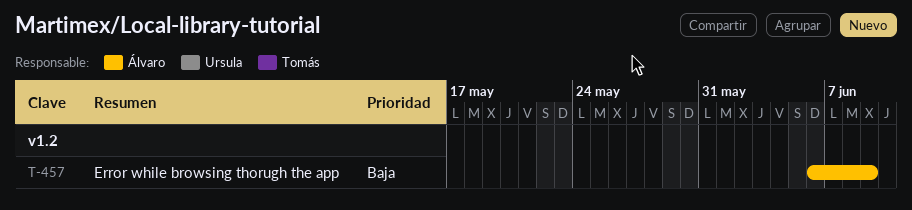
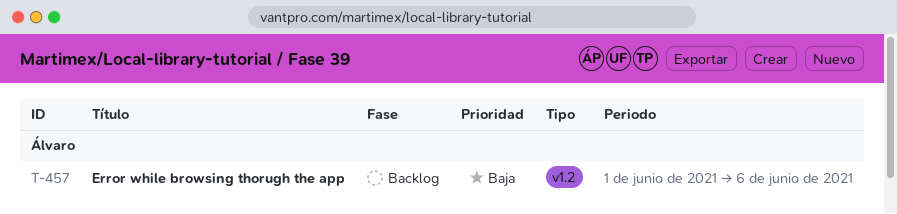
T-457, start: Jun 6 -> Jun 1
T-457, due: Jun 9 -> Jun 6

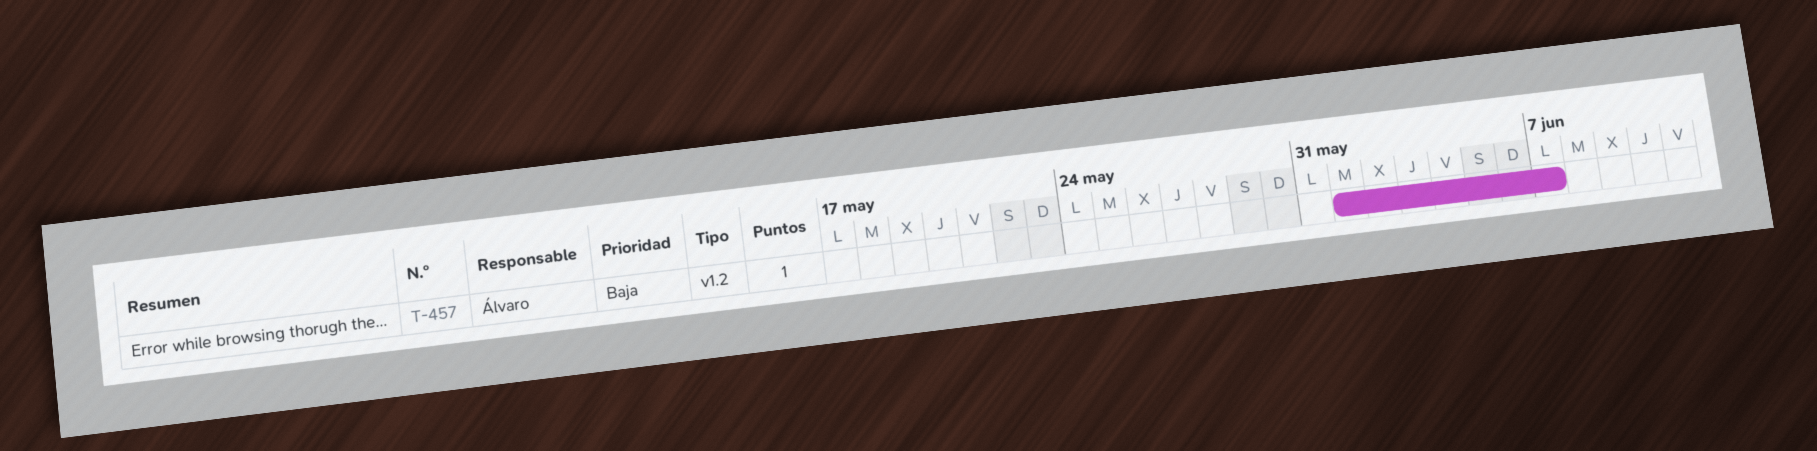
T-457, due: Jun 6 -> Jun 7

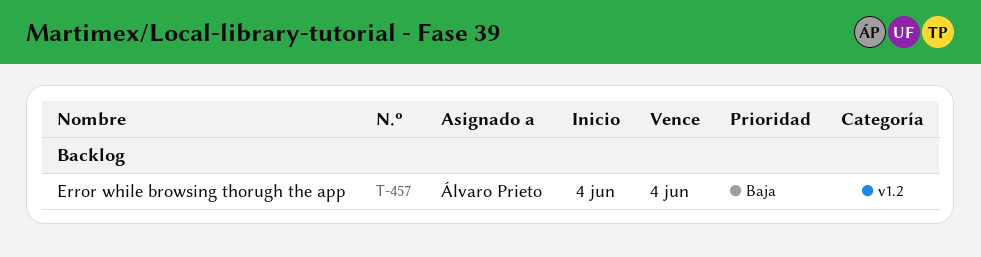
T-457, start: Jun 1 -> Jun 4
T-457, due: Jun 7 -> Jun 4

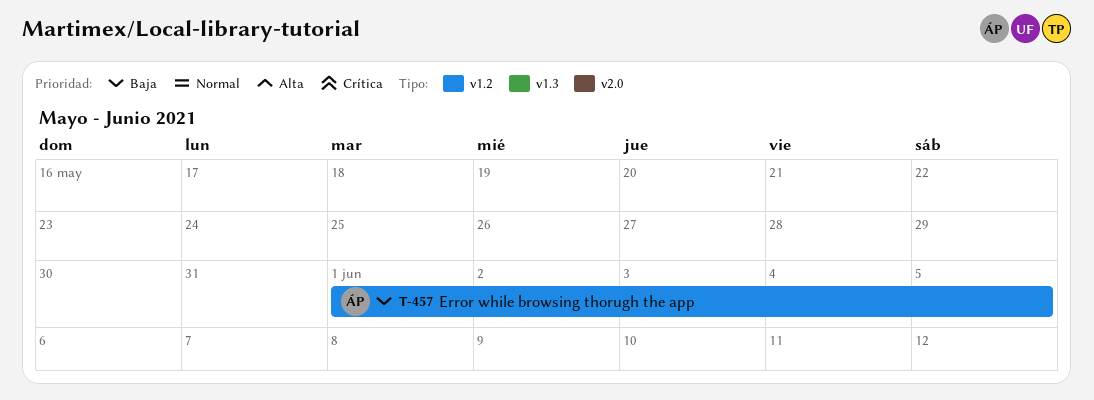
T-457, start: Jun 4 -> Jun 1
T-457, due: Jun 4 -> Jun 5

